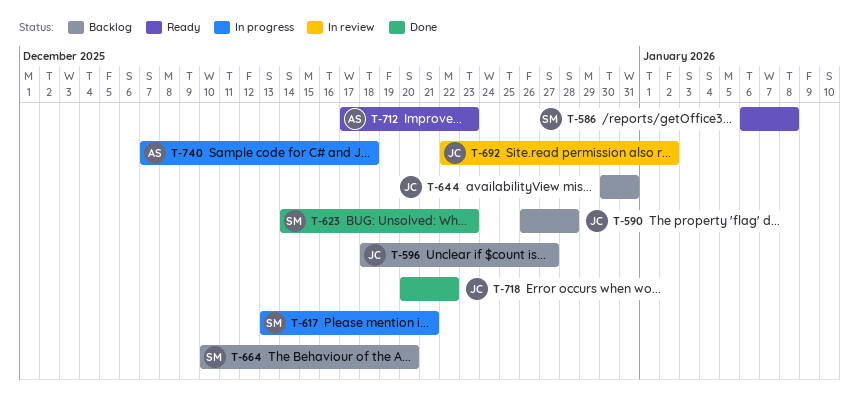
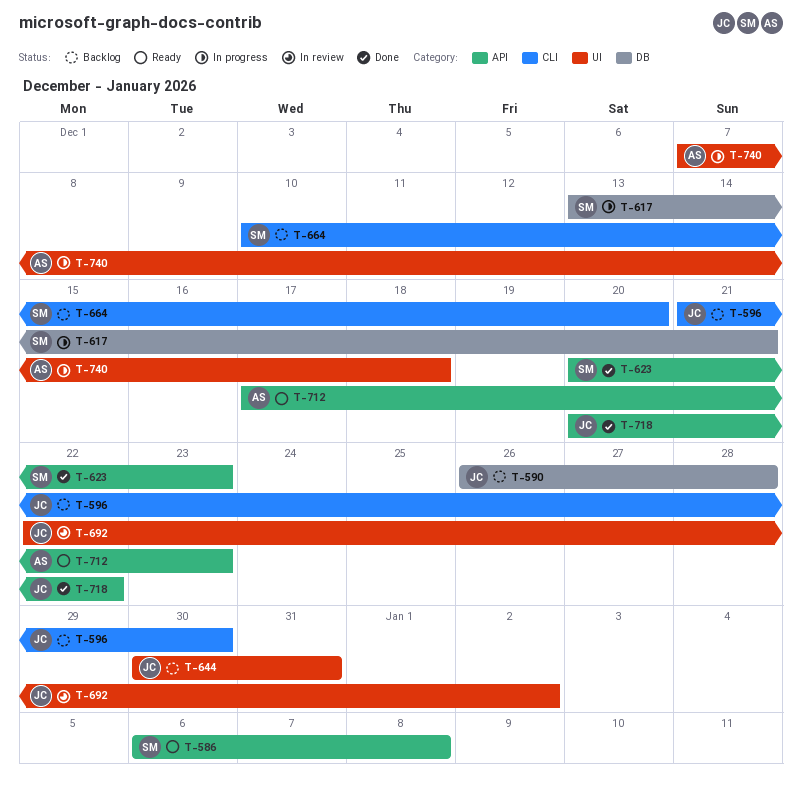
T-596, start: Dec 18 -> Dec 21
T-596, due: Dec 27 -> Dec 30
T-623, start: Dec 14 -> Dec 20

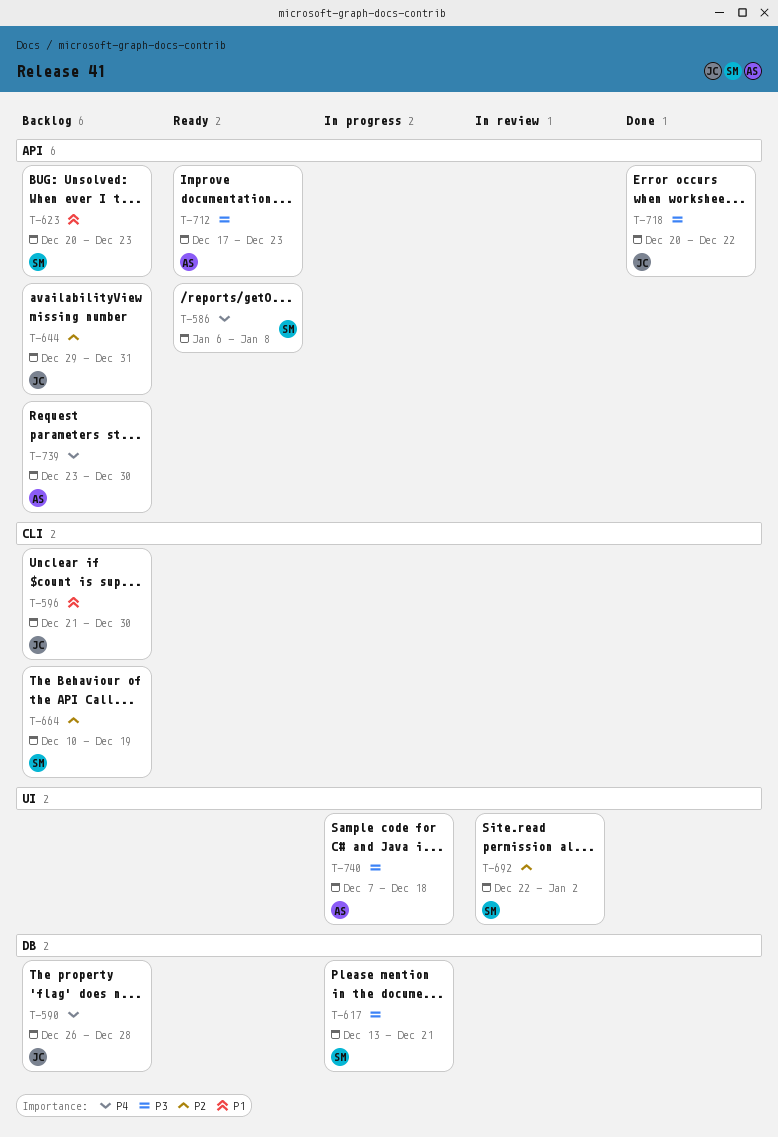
T-623, status: Done -> Backlog
T-644, label: UI -> API
T-644, start: Dec 30 -> Dec 29
T-664, due: Dec 20 -> Dec 19
T-692, owner: JC -> SM
T-739: none -> present

